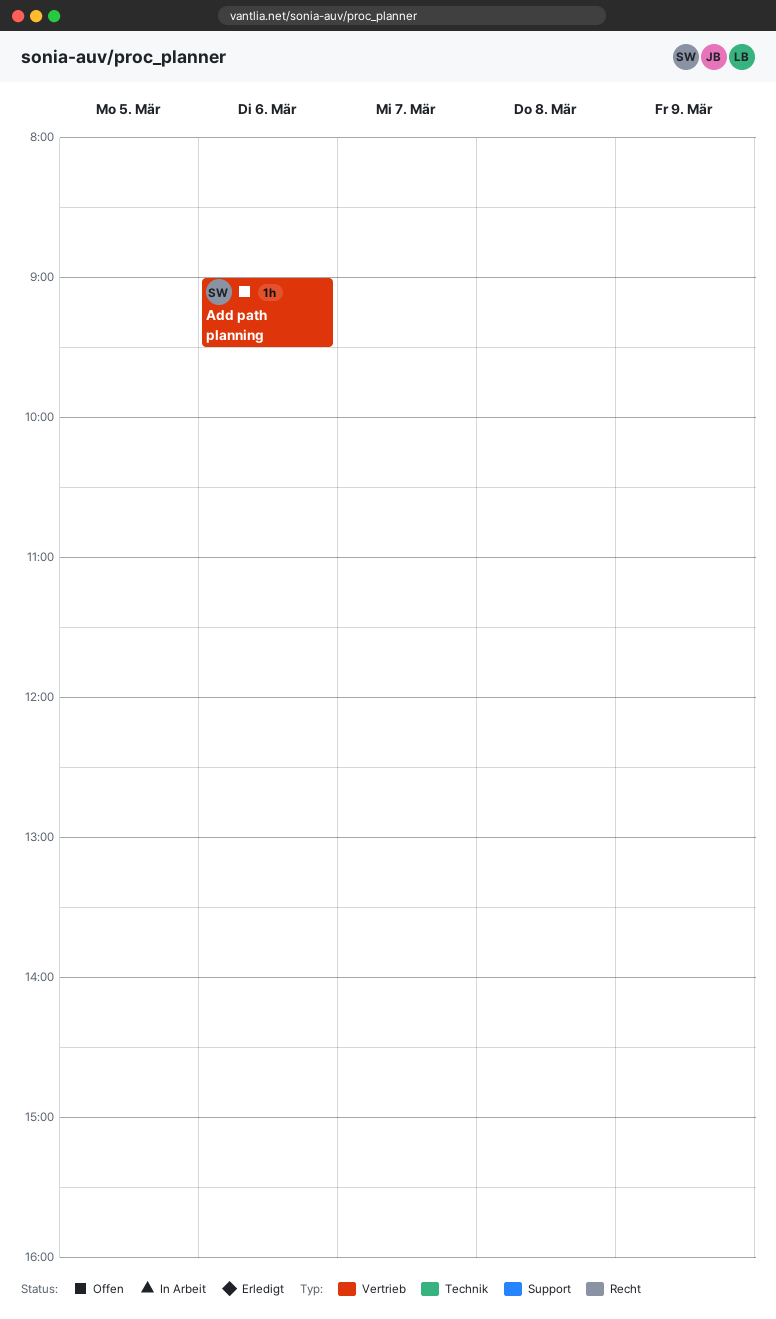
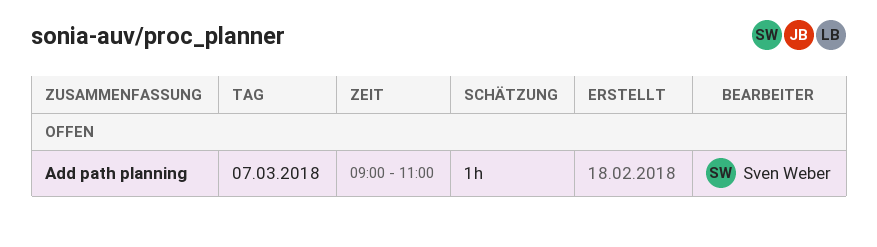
Add path planning, day: Mar 6 -> Mar 7
Add path planning, ends: 09:30 -> 11:00

